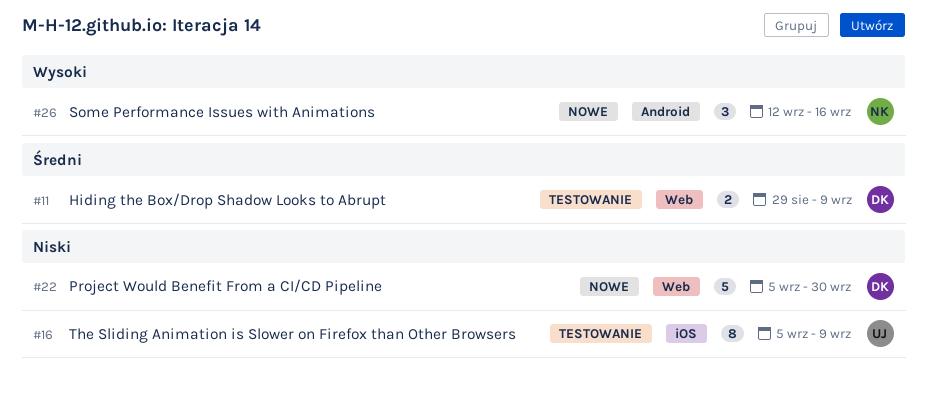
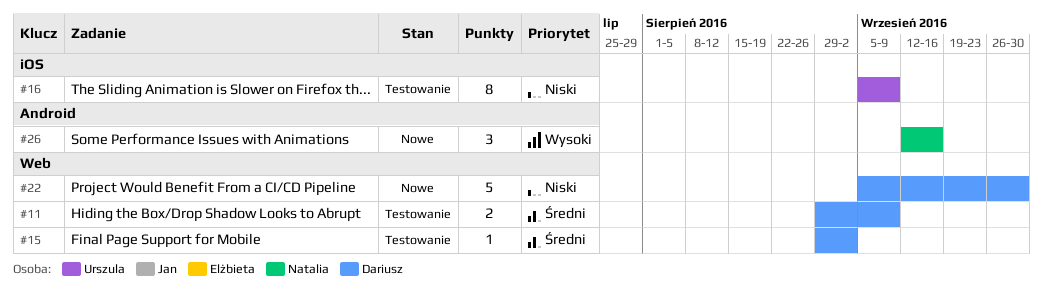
#15: none -> present

